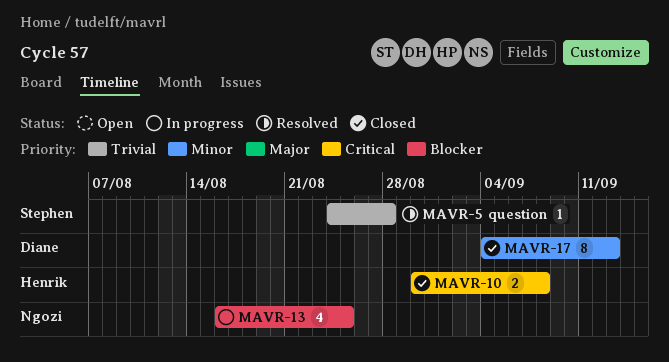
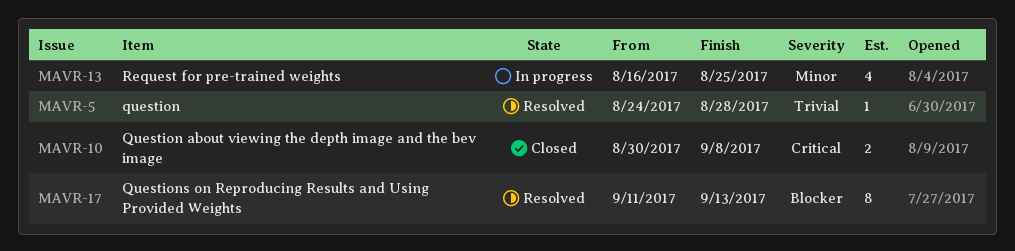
MAVR-13, priority: Blocker -> Minor
MAVR-17, status: Closed -> Resolved
MAVR-17, priority: Minor -> Blocker
MAVR-17, start: Sep 4 -> Sep 11

